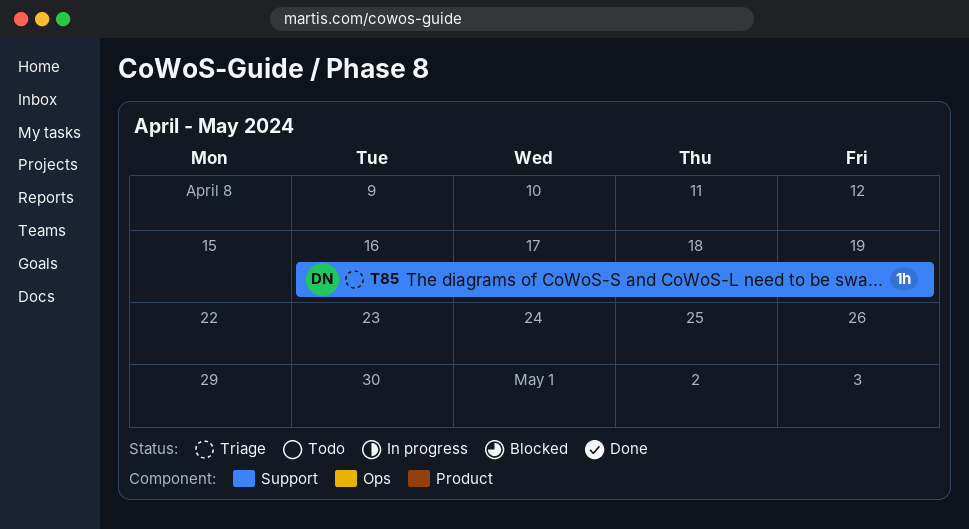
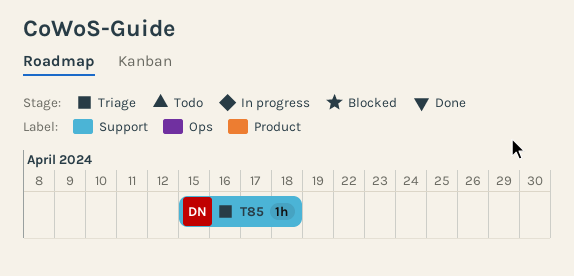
T85, start: Apr 16 -> Apr 15
T85, due: Apr 19 -> Apr 18

